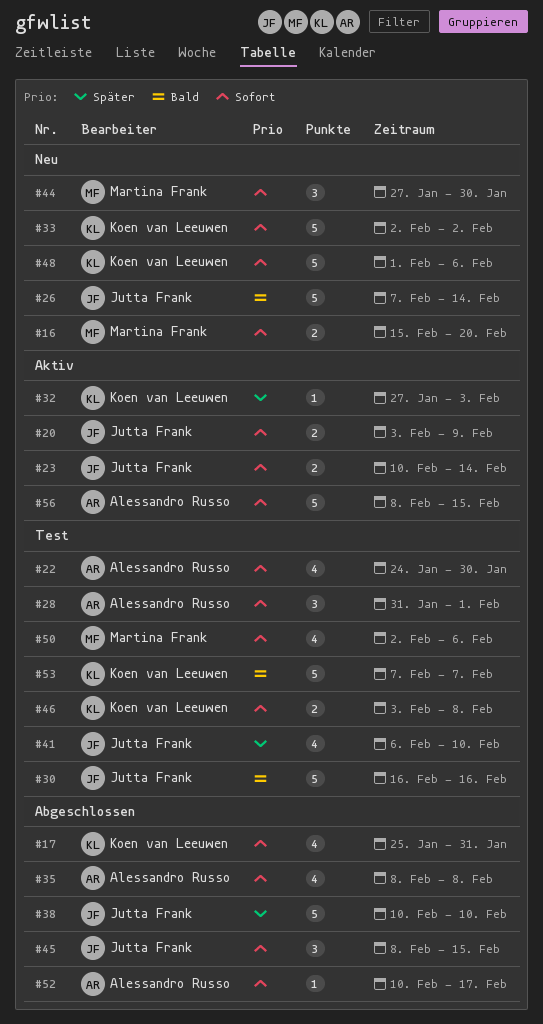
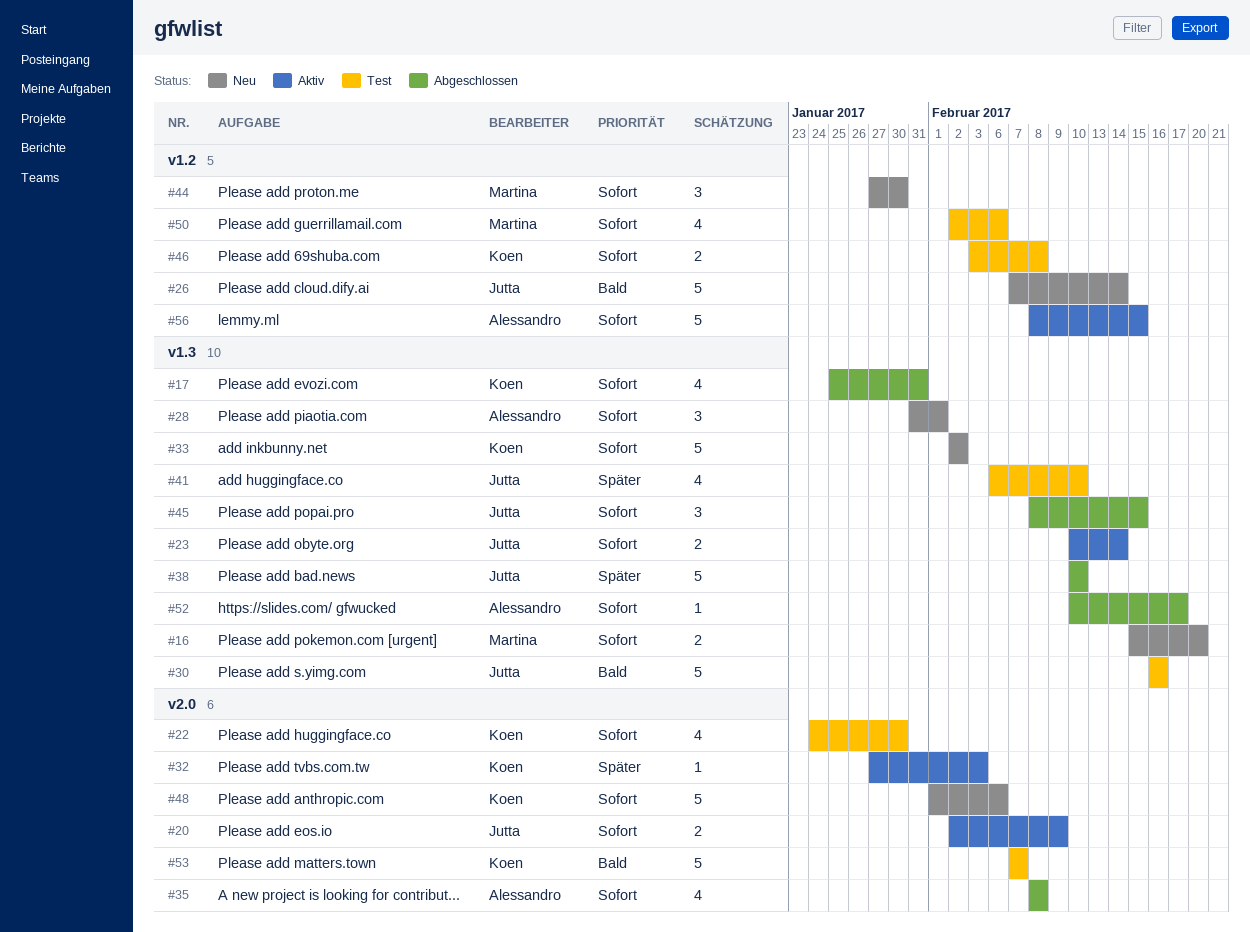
#20, start: Feb 3 -> Feb 2
#22, owner: Alessandro Russo -> Koen van Leeuwen
#28, status: Test -> Neu

